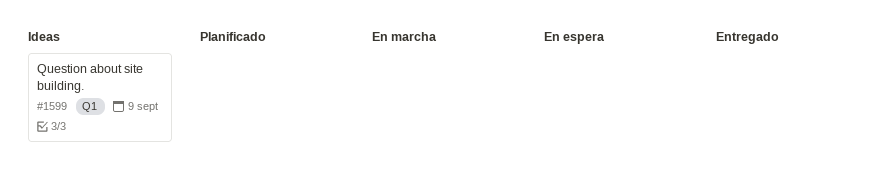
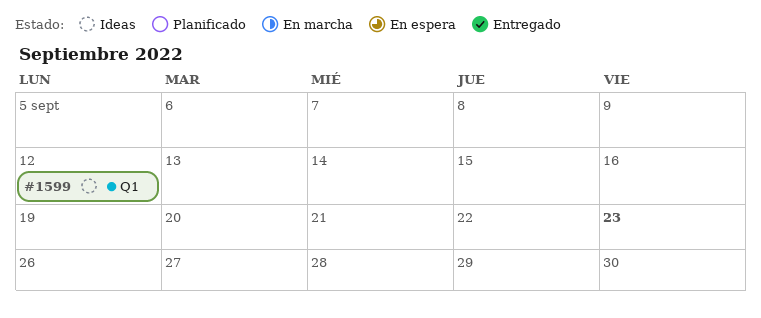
#1599, due: Sep 9 -> Sep 12

